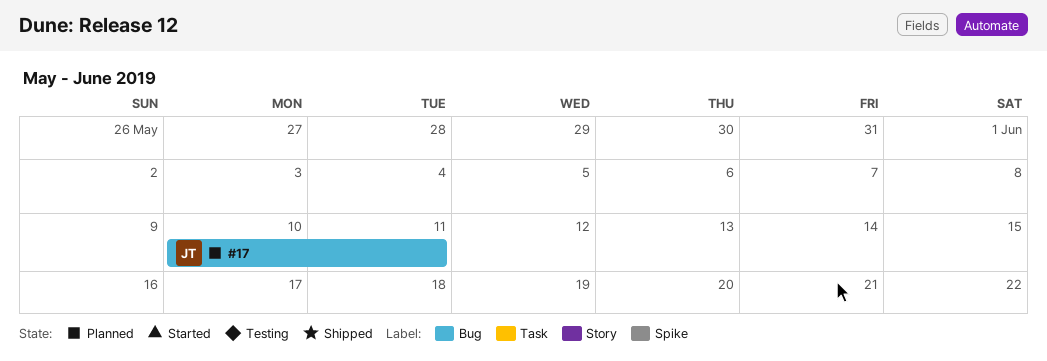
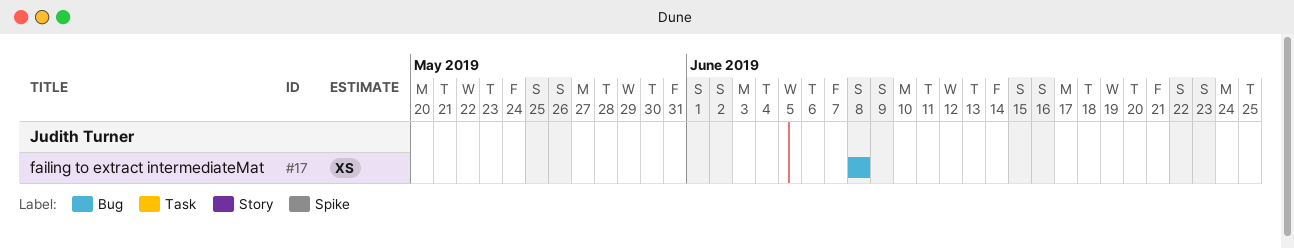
#17, start: Jun 10 -> Jun 8
#17, due: Jun 11 -> Jun 8

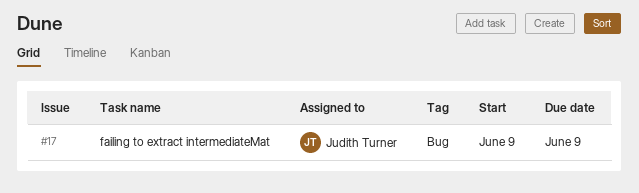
#17, start: Jun 8 -> Jun 9
#17, due: Jun 8 -> Jun 9

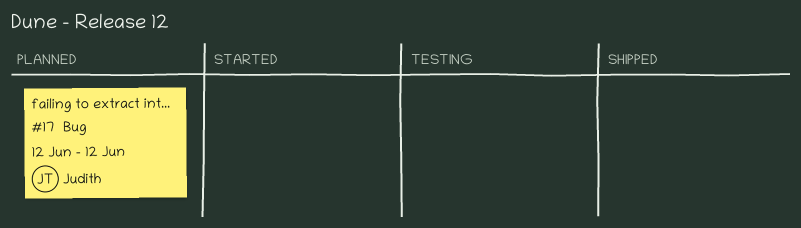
#17, start: Jun 9 -> Jun 12
#17, due: Jun 9 -> Jun 12

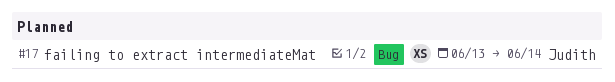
#17, start: Jun 12 -> Jun 13
#17, due: Jun 12 -> Jun 14

